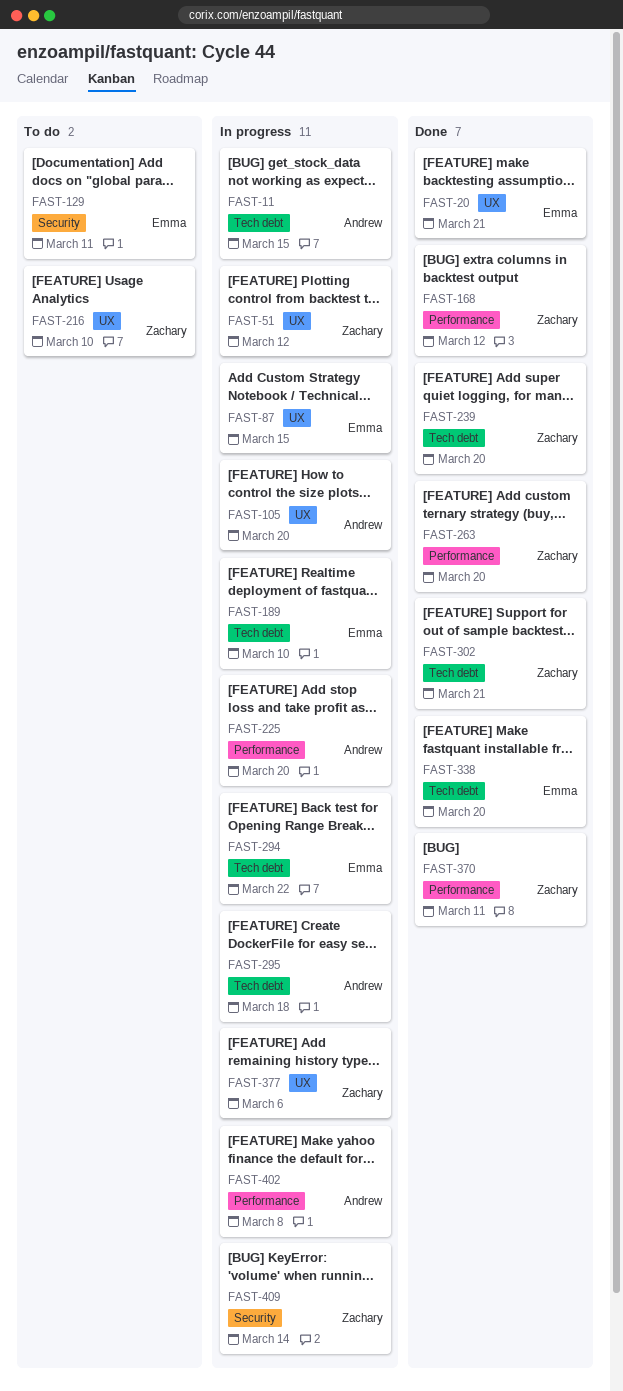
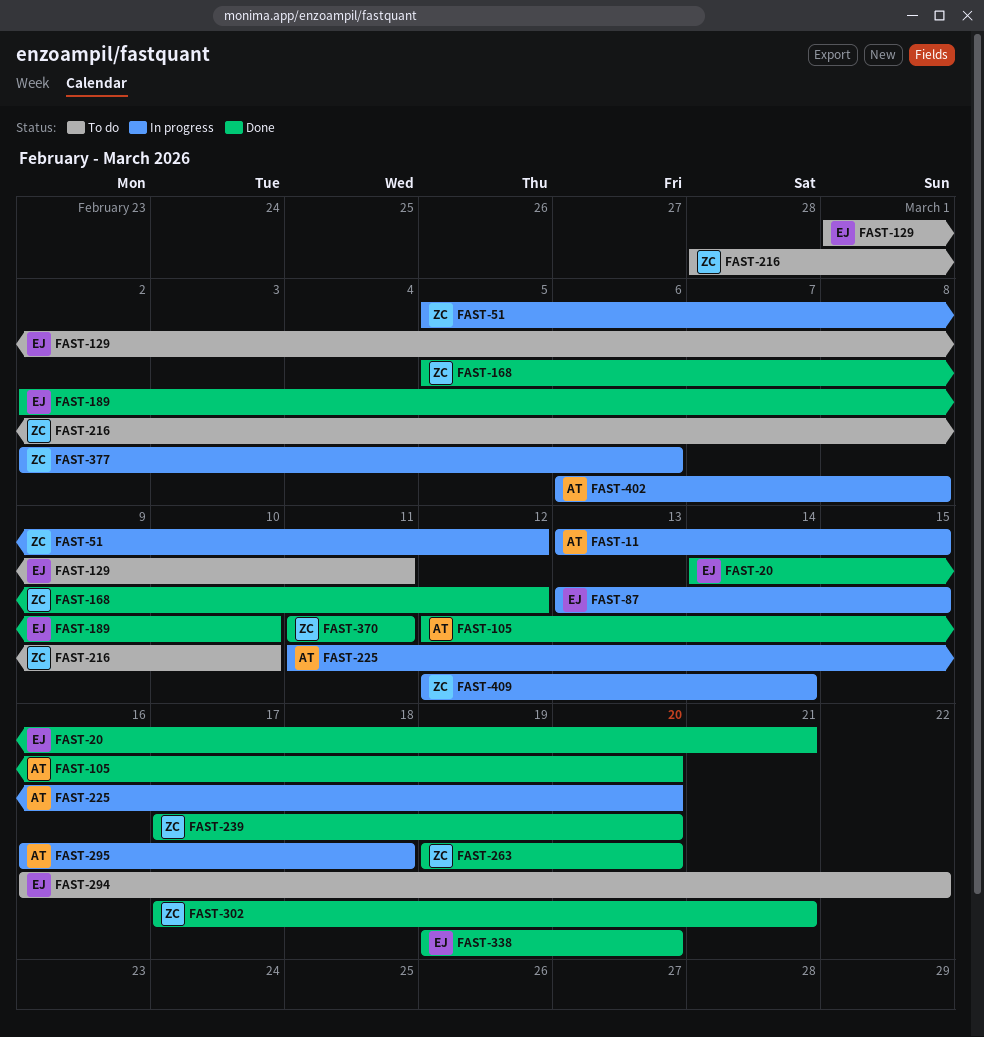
FAST-105, status: In progress -> Done
FAST-189, status: In progress -> Done
FAST-294, status: In progress -> To do

